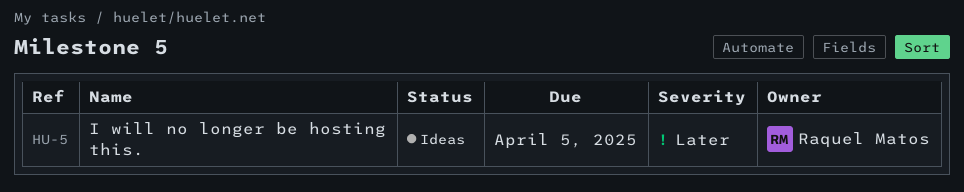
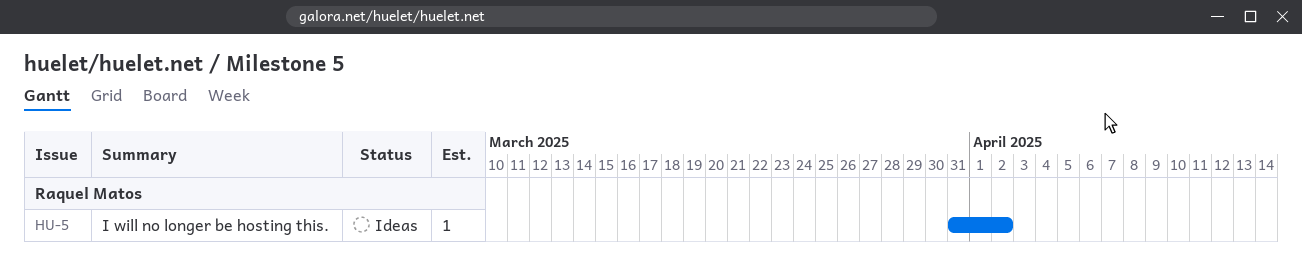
HU-5, due: Apr 5 -> Apr 2

